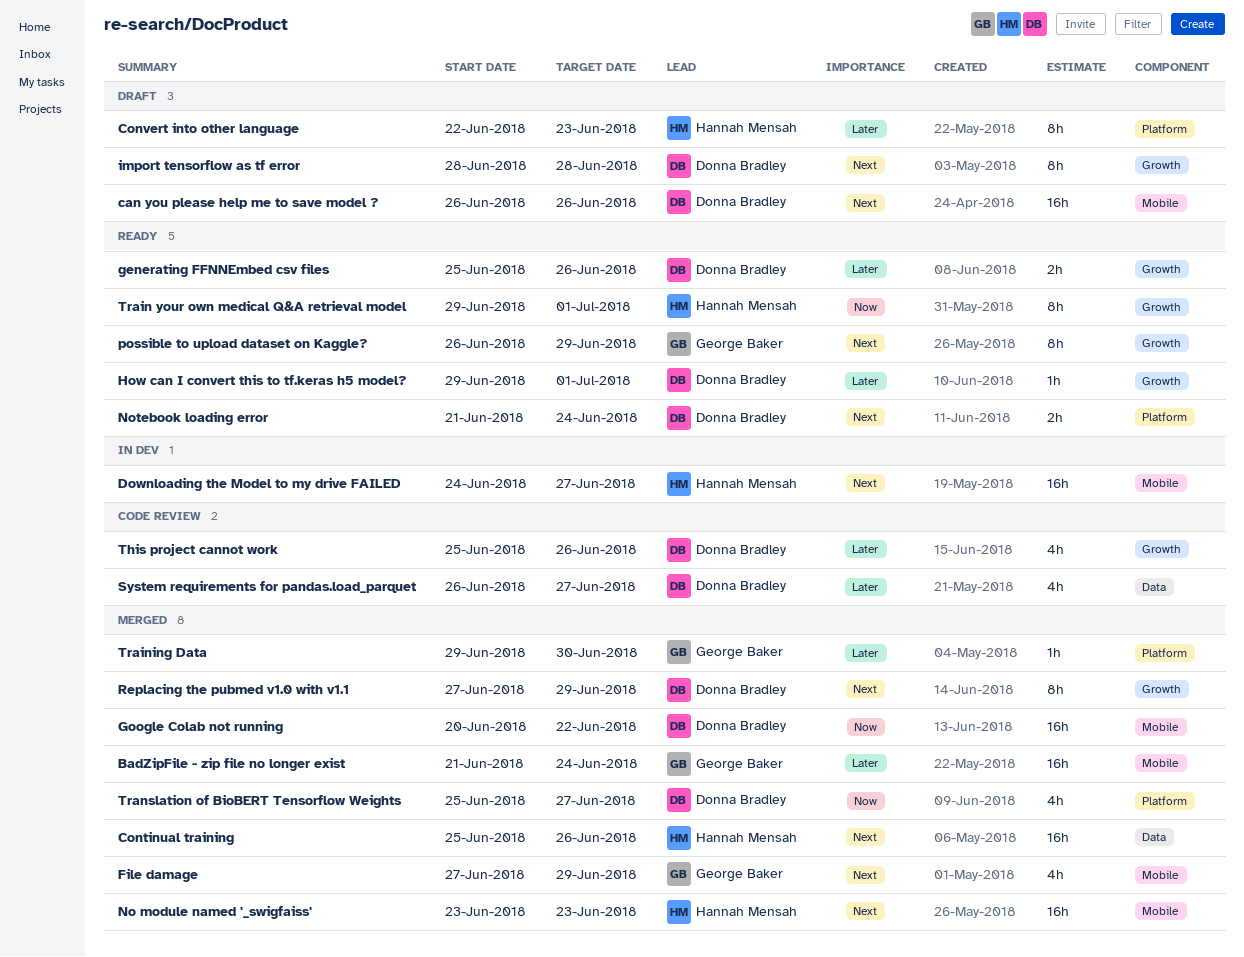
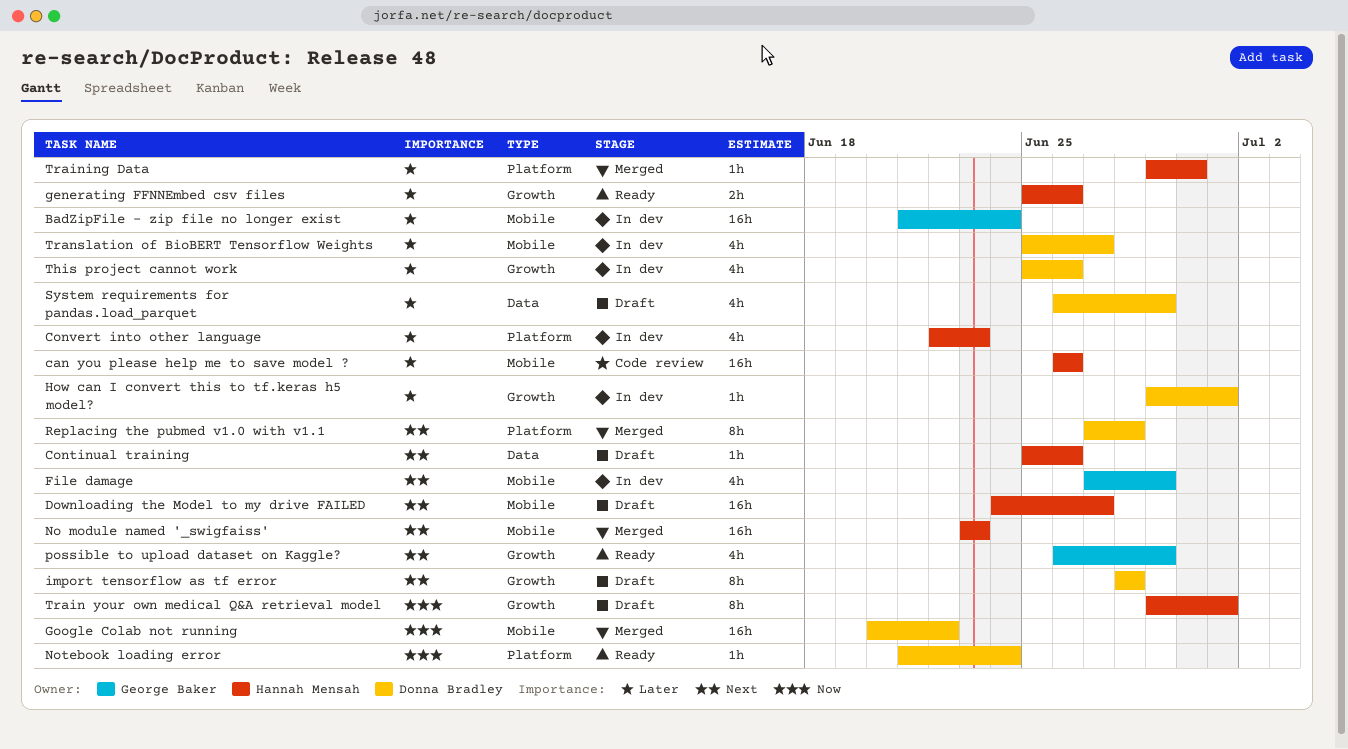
BadZipFile - zip file no longer exist, status: Merged -> In dev
can you please help me to save model ?, status: Draft -> Code review
can you please help me to save model ?, owner: Donna Bradley -> Hannah Mensah
can you please help me to save model ?, priority: Next -> Later
Continual training, status: Merged -> Draft
Continual training, estimate: 16h -> 1h
Convert into other language, status: Draft -> In dev
Convert into other language, estimate: 8h -> 4h
Downloading the Model to my drive FAILED, status: In dev -> Draft
File damage, status: Merged -> In dev
generating FFNNEmbed csv files, owner: Donna Bradley -> Hannah Mensah
How can I convert this to tf.keras h5 model?, status: Ready -> In dev
Notebook loading error, priority: Next -> Now
Notebook loading error, estimate: 2h -> 1h
possible to upload dataset on Kaggle?, estimate: 8h -> 4h
Replacing the pubmed v1.0 with v1.1, label: Growth -> Platform
Replacing the pubmed v1.0 with v1.1, due: Jun 29 -> Jun 28
System requirements for pandas.load_parquet, status: Code review -> Draft
System requirements for pandas.load_parquet, due: Jun 27 -> Jun 29
This project cannot work, status: Code review -> In dev
Train your own medical Q&A retrieval model, status: Ready -> Draft
Training Data, owner: George Baker -> Hannah Mensah
Translation of BioBERT Tensorflow Weights, status: Merged -> In dev
Translation of BioBERT Tensorflow Weights, priority: Now -> Later
Translation of BioBERT Tensorflow Weights, label: Platform -> Mobile

